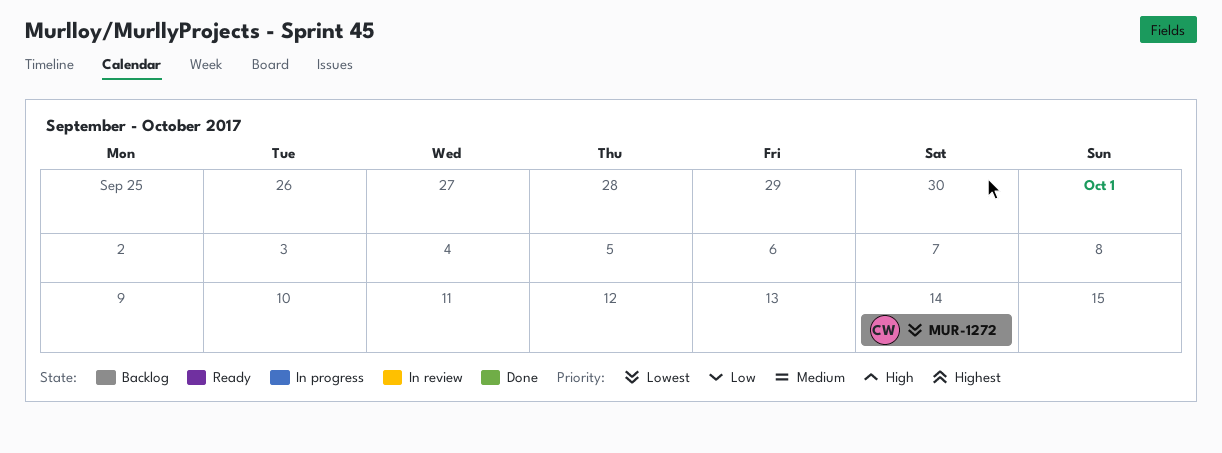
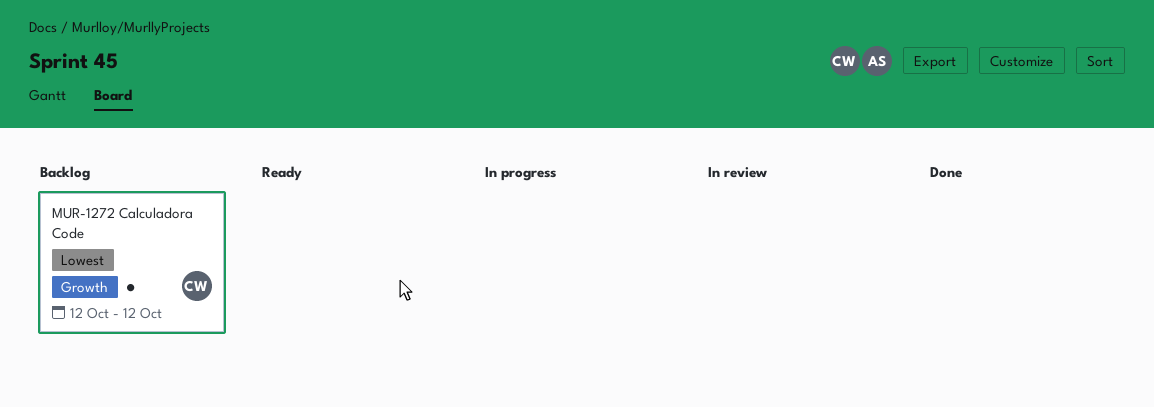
MUR-1272, start: Oct 14 -> Oct 12
MUR-1272, due: Oct 14 -> Oct 12

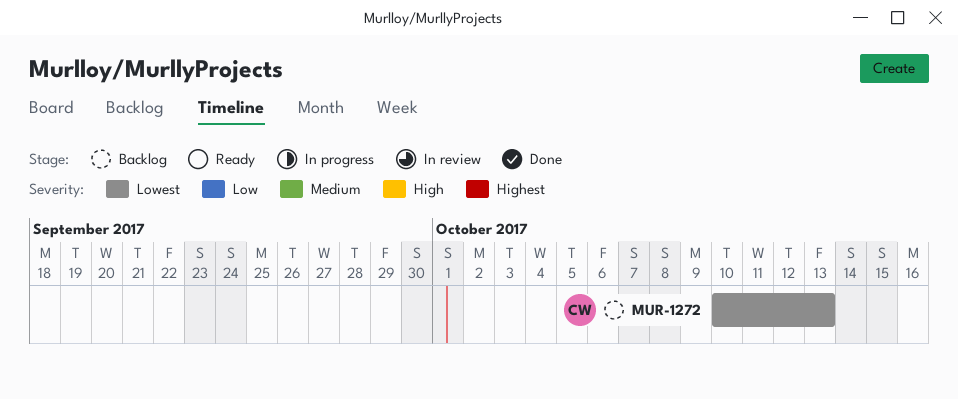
MUR-1272, start: Oct 12 -> Oct 10
MUR-1272, due: Oct 12 -> Oct 13

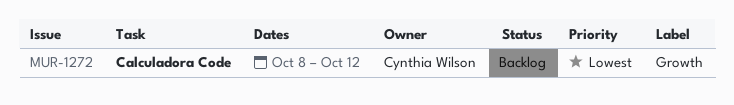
MUR-1272, start: Oct 10 -> Oct 8
MUR-1272, due: Oct 13 -> Oct 12

